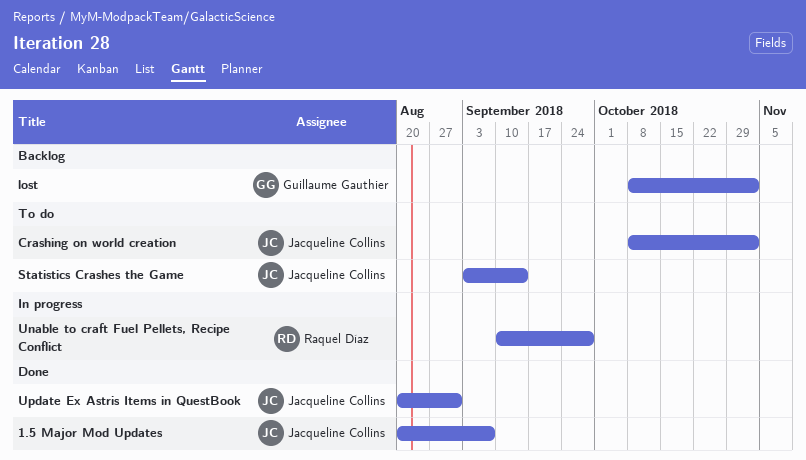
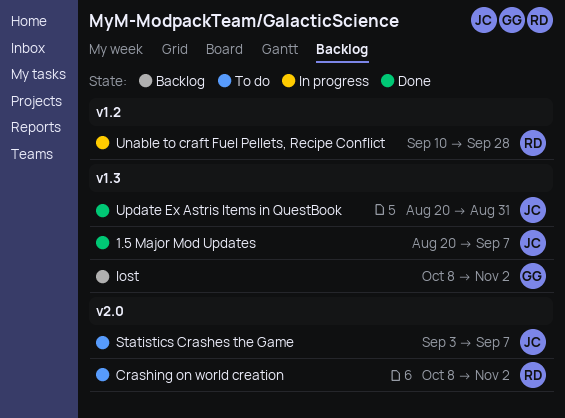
Crashing on world creation, owner: Jacqueline Collins -> Raquel Díaz
Statistics Crashes the Game, due: Sep 14 -> Sep 7

